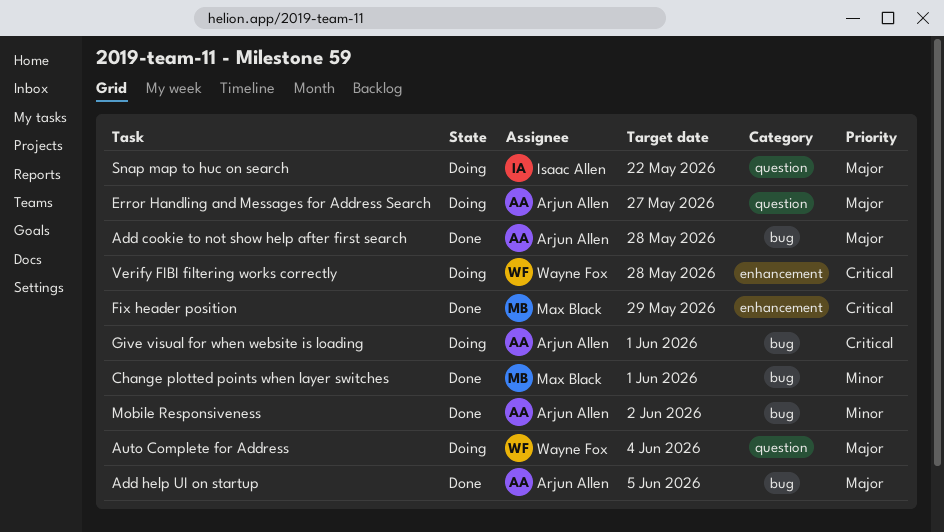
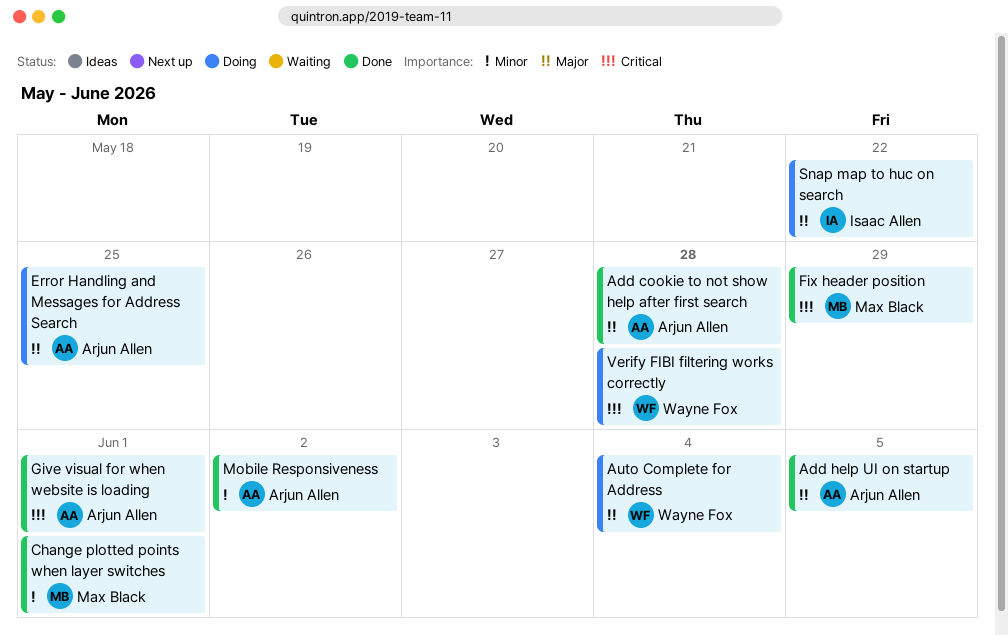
Error Handling and Messages for Address Search, due: May 27 -> May 25
Give visual for when website is loading, status: Doing -> Done

